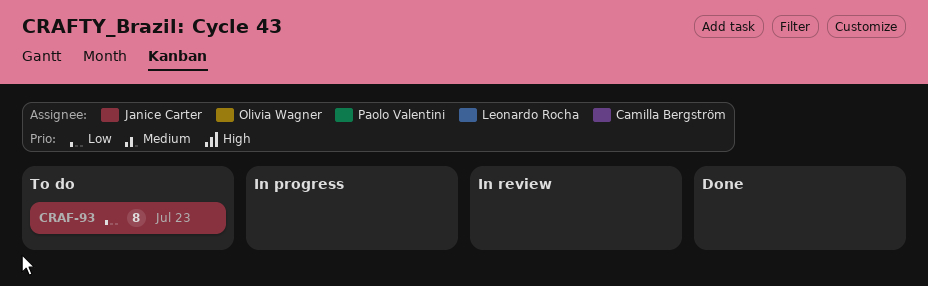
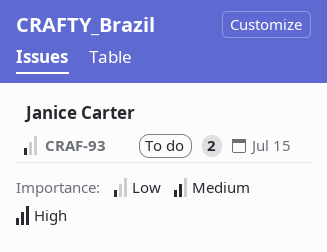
CRAF-93, estimate: 8 -> 2
CRAF-93, due: Jul 23 -> Jul 15

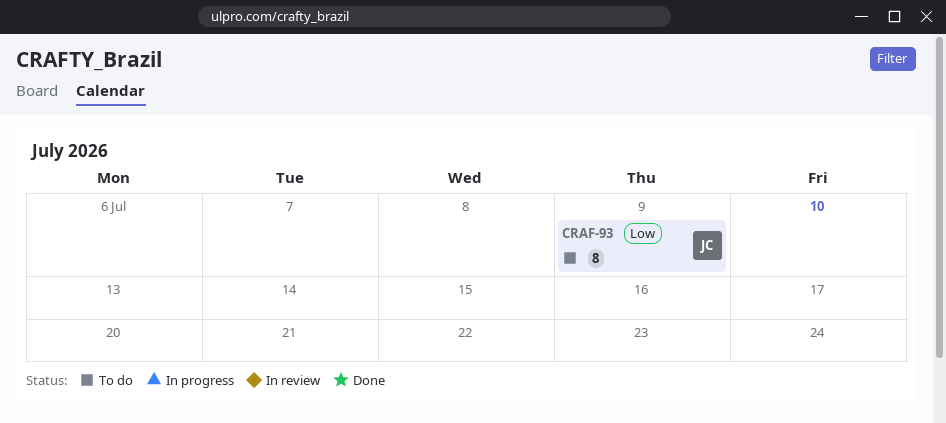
CRAF-93, estimate: 2 -> 8
CRAF-93, due: Jul 15 -> Jul 9

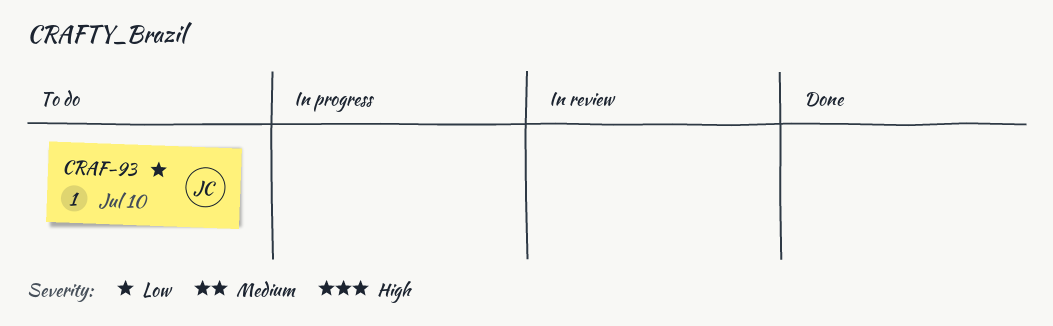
CRAF-93, estimate: 8 -> 1
CRAF-93, due: Jul 9 -> Jul 10

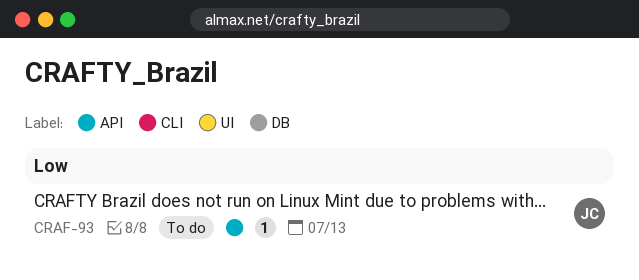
CRAF-93, due: Jul 10 -> Jul 13

